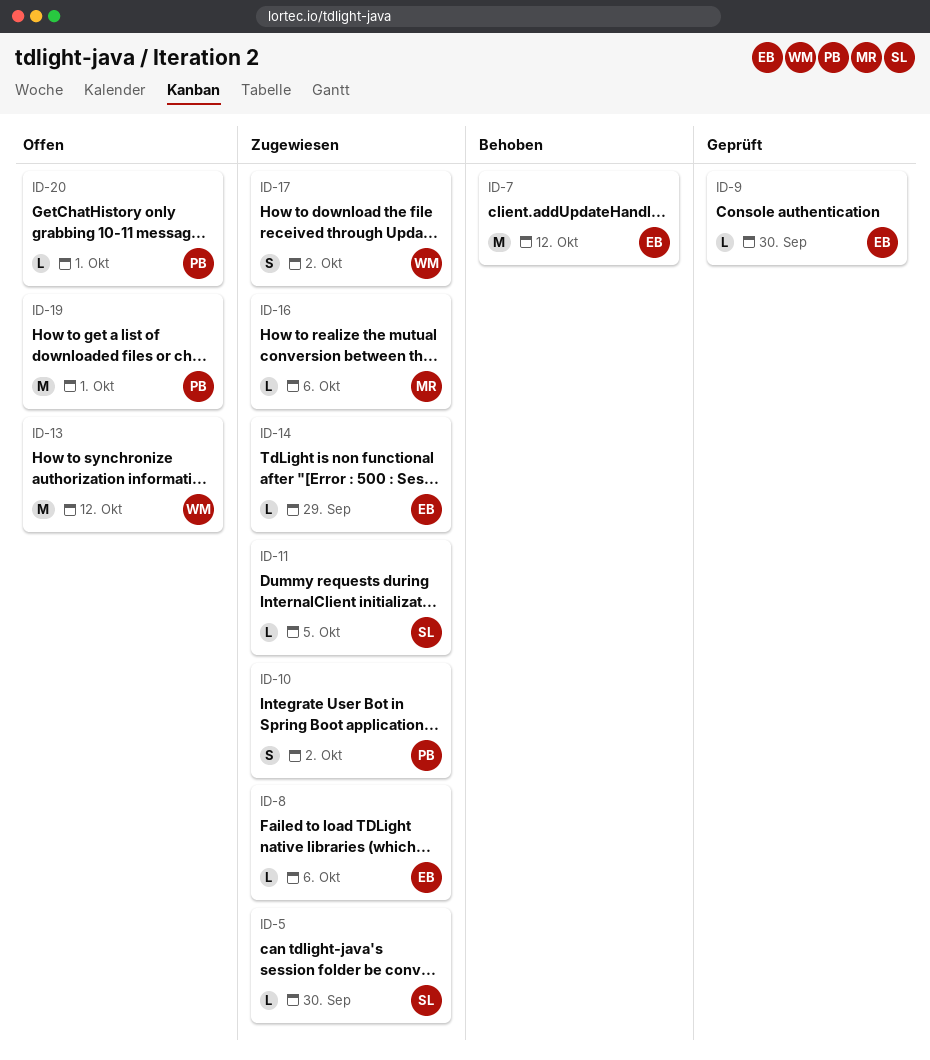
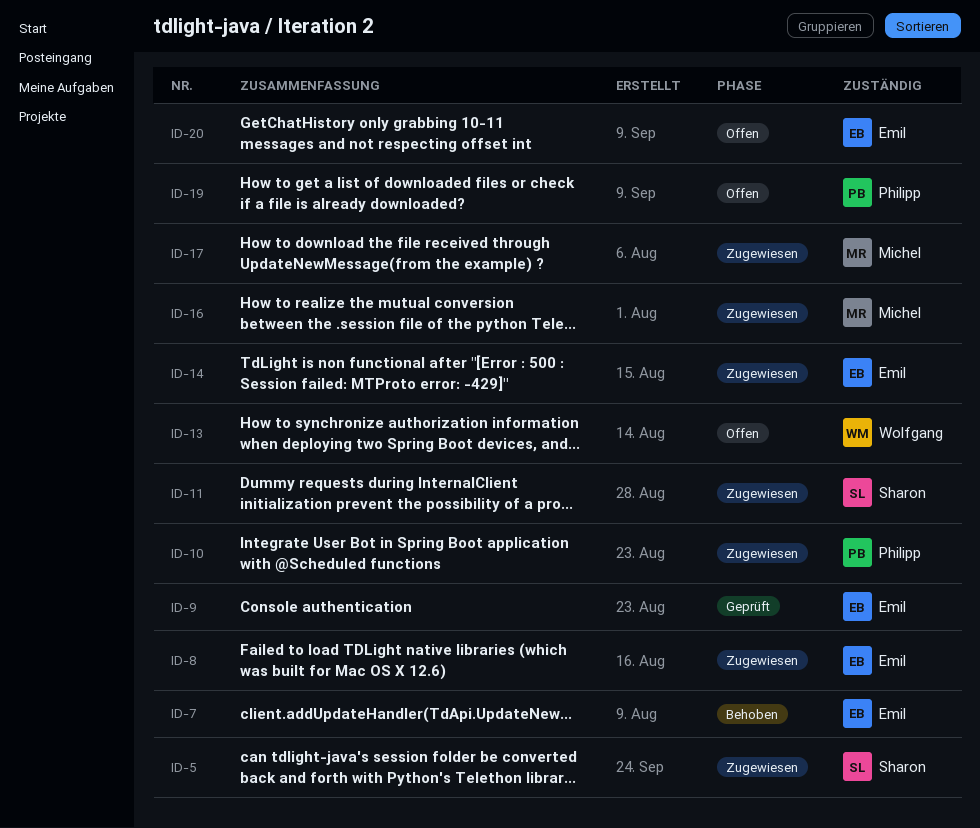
ID-17, owner: Wolfgang -> Michel
ID-20, owner: Philipp -> Emil

